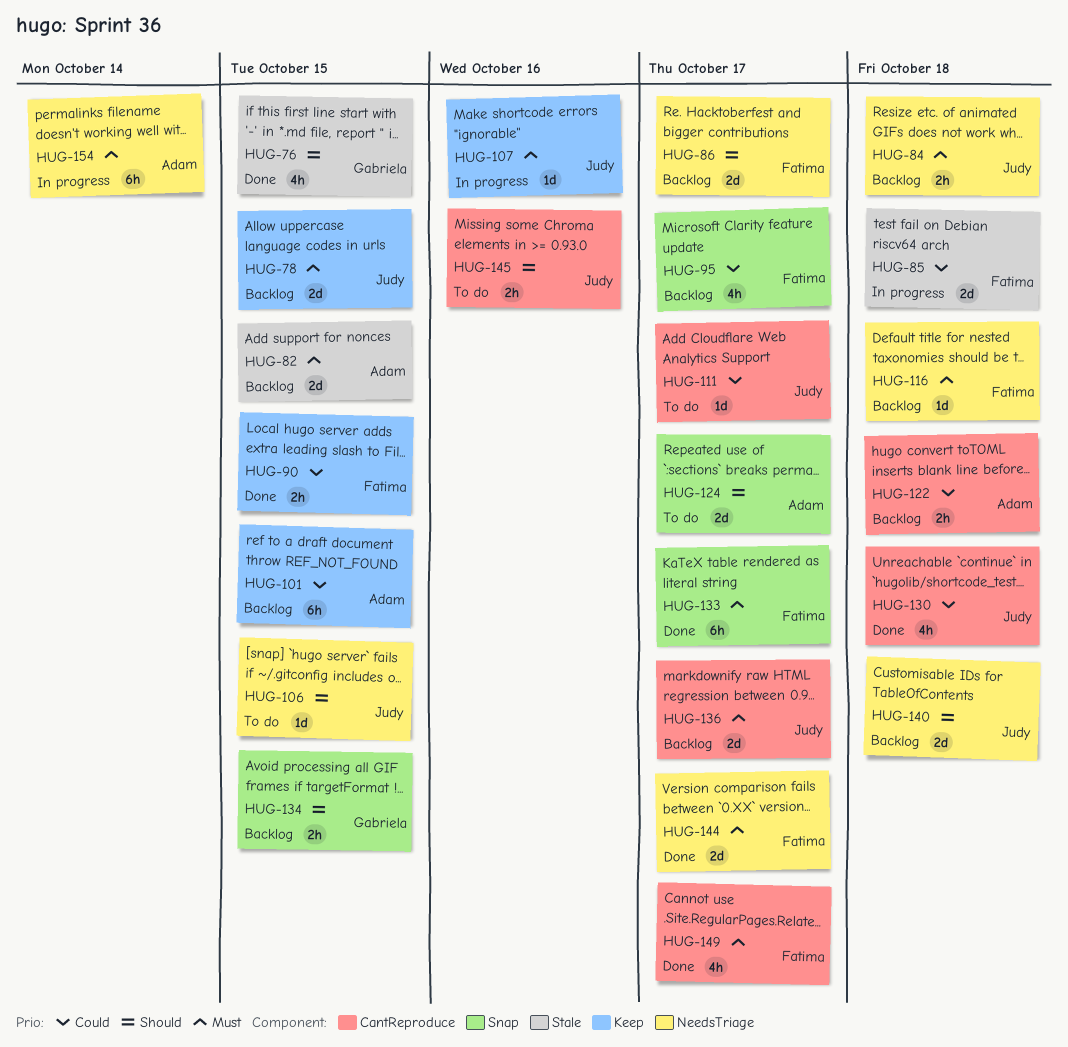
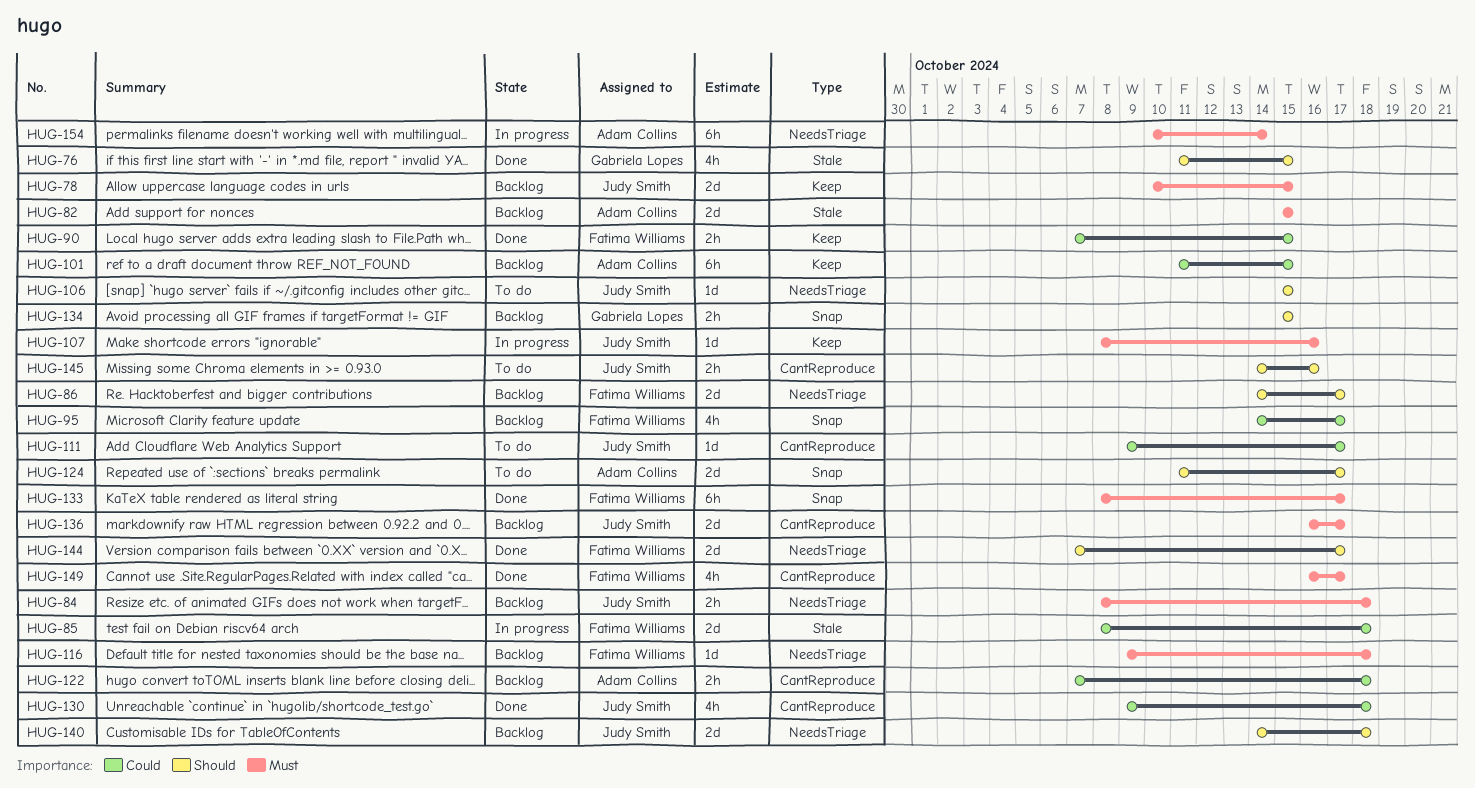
HUG-144, priority: Must -> Should

